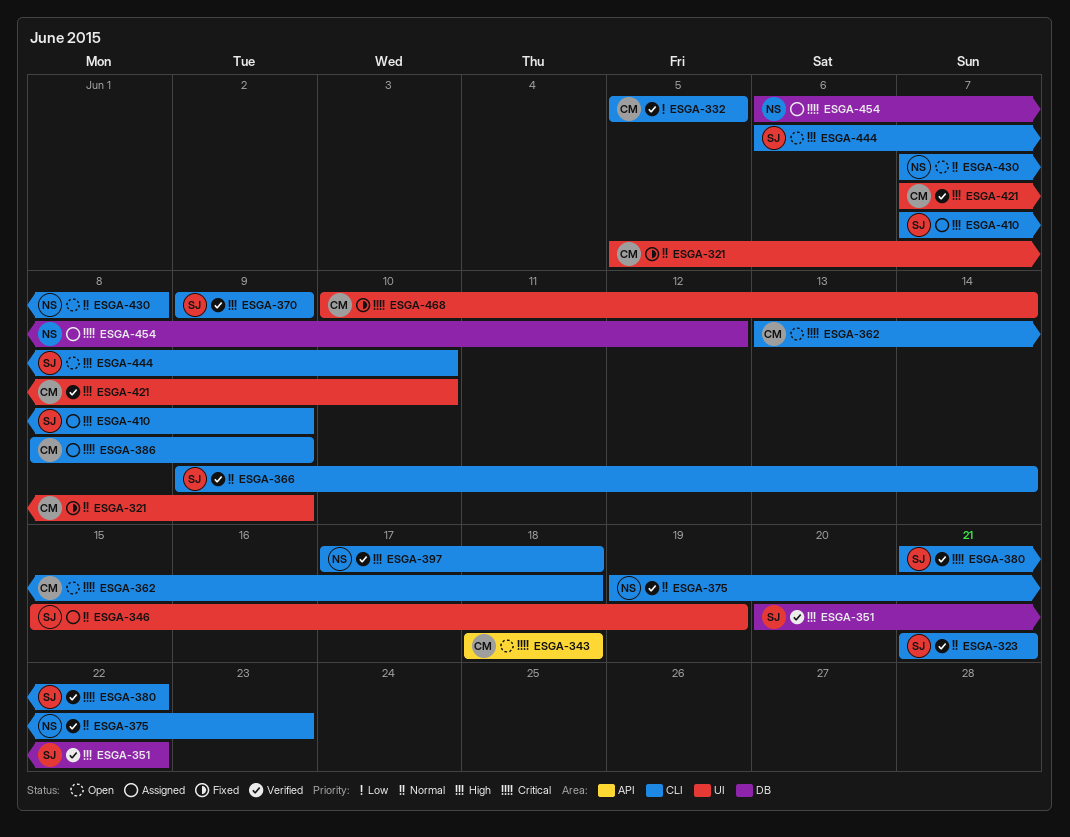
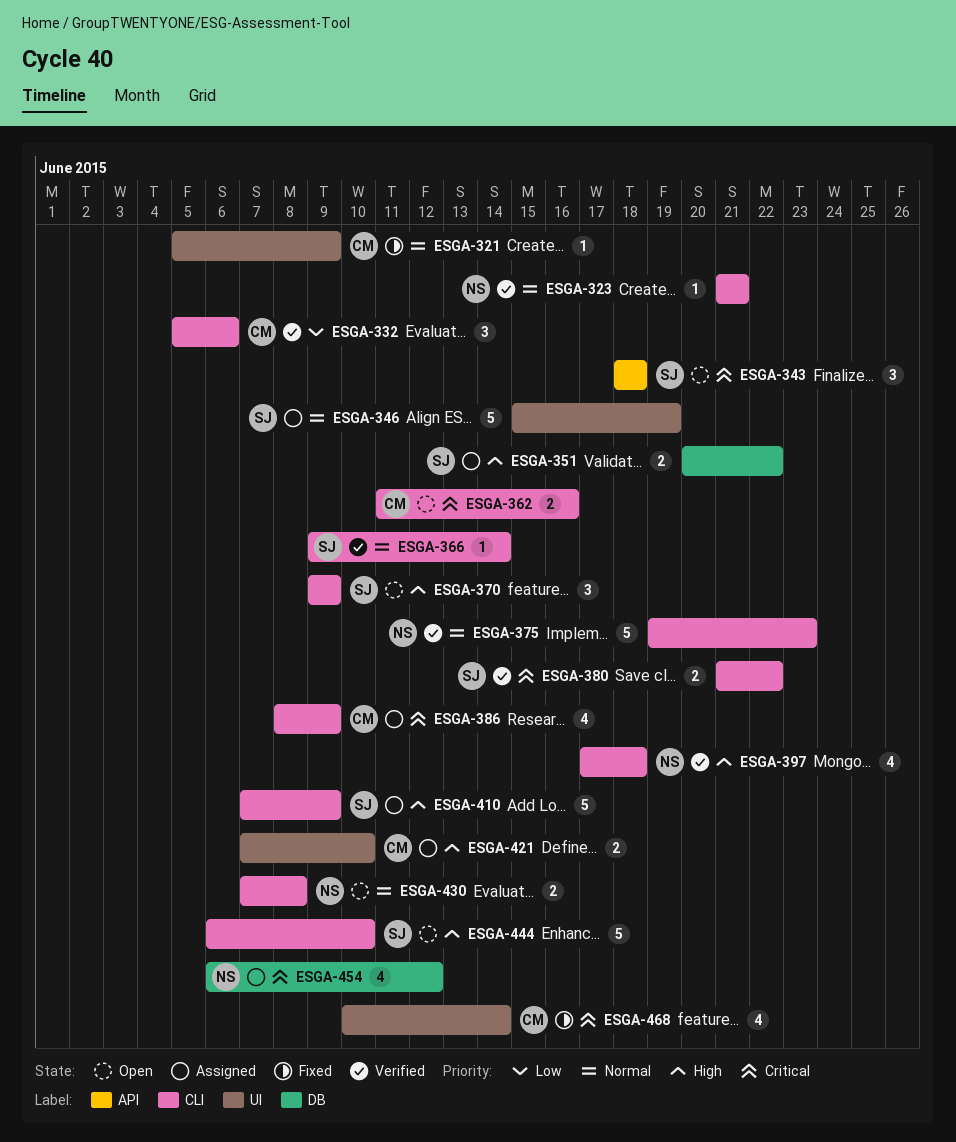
ESGA-323, owner: SJ -> NS
ESGA-332, due: Jun 5 -> Jun 6
ESGA-343, owner: CM -> SJ
ESGA-351, status: Verified -> Assigned
ESGA-362, start: Jun 13 -> Jun 11
ESGA-362, due: Jun 18 -> Jun 16
ESGA-370, status: Verified -> Open
ESGA-421, status: Verified -> Assigned

